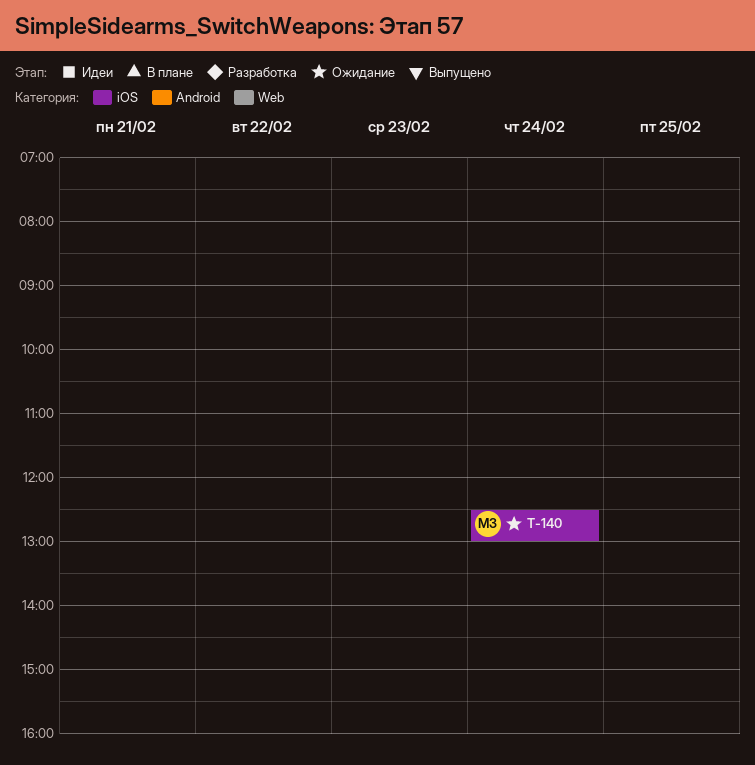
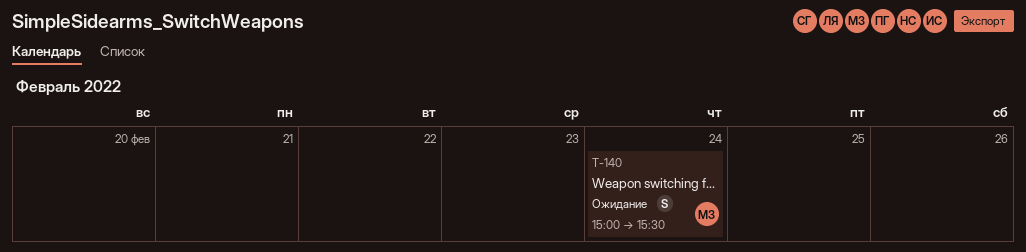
T-140, begins: 12:30 -> 15:00
T-140, ends: 13:00 -> 15:30

